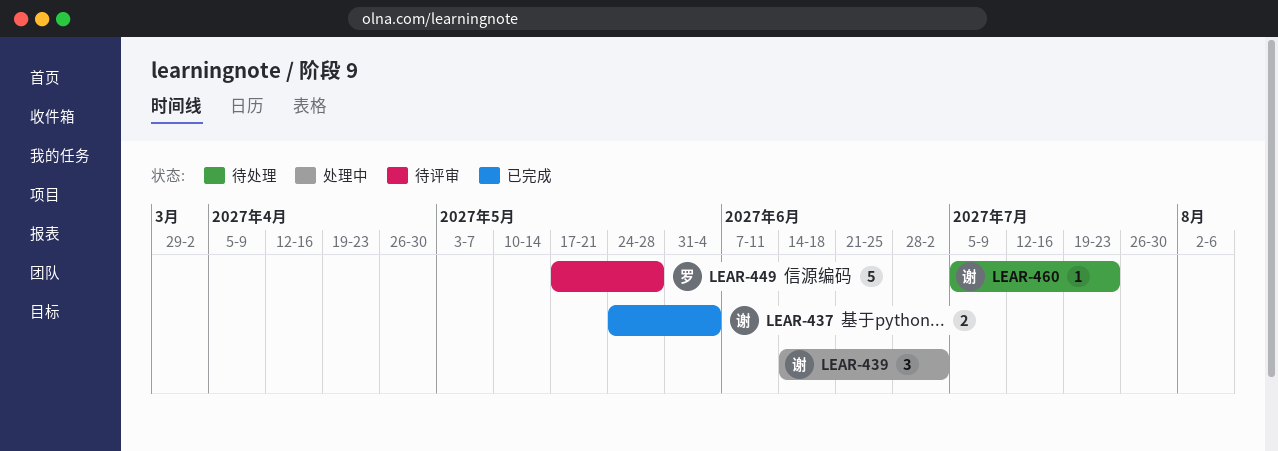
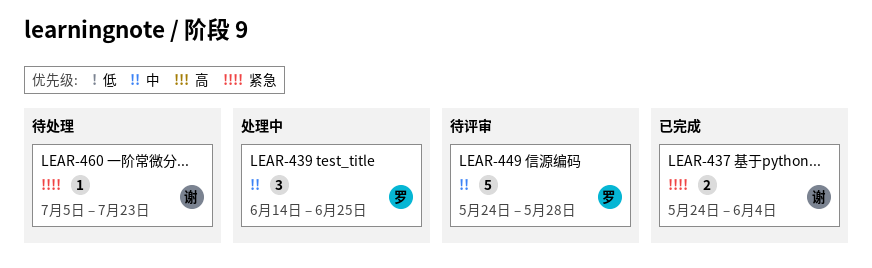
LEAR-439, owner: 谢 -> 罗
LEAR-439, due: Jul 2 -> Jun 25
LEAR-449, start: May 17 -> May 24

